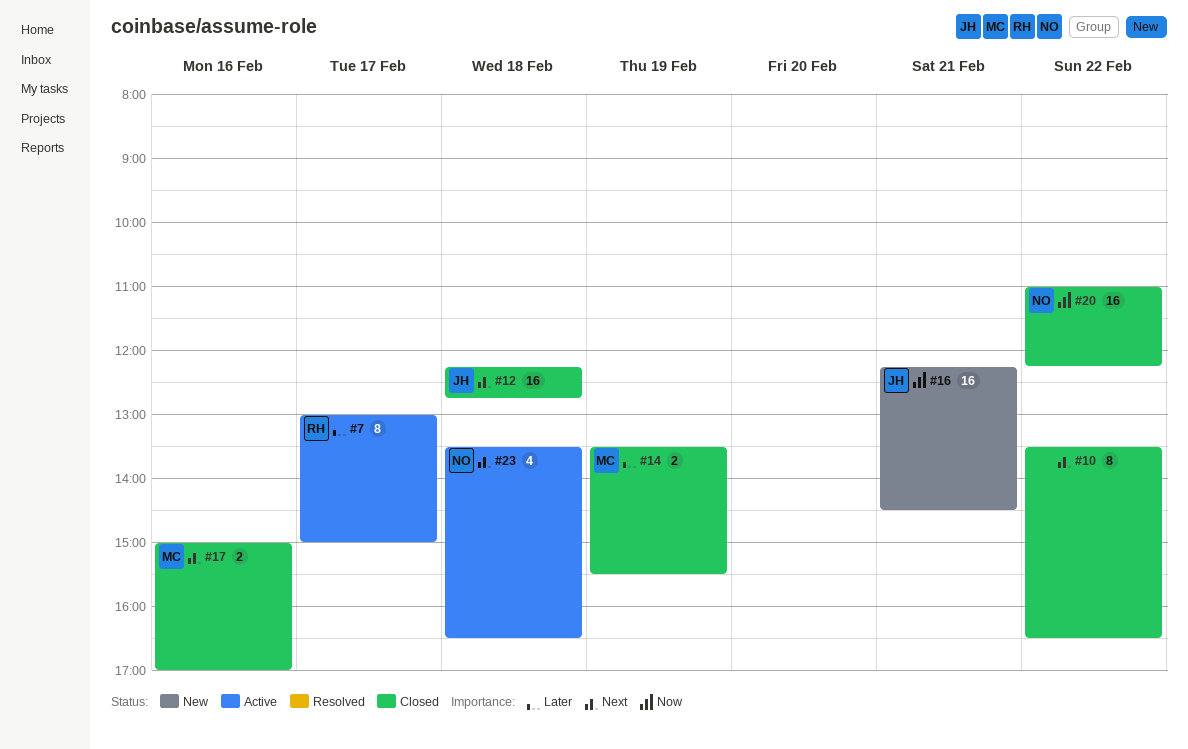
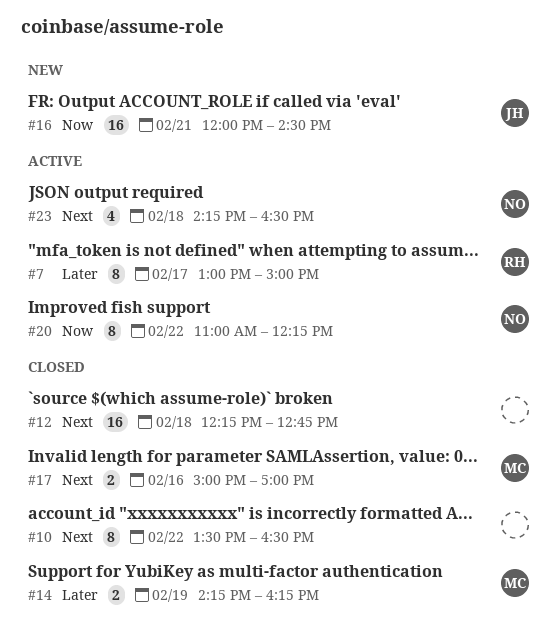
#12, owner: JH -> none
#14, begins: 13:30 -> 14:15
#14, ends: 15:30 -> 16:15
#16, begins: 12:15 -> 12:00
#20, status: Closed -> Active
#20, estimate: 16 -> 8
#23, begins: 13:30 -> 14:15

